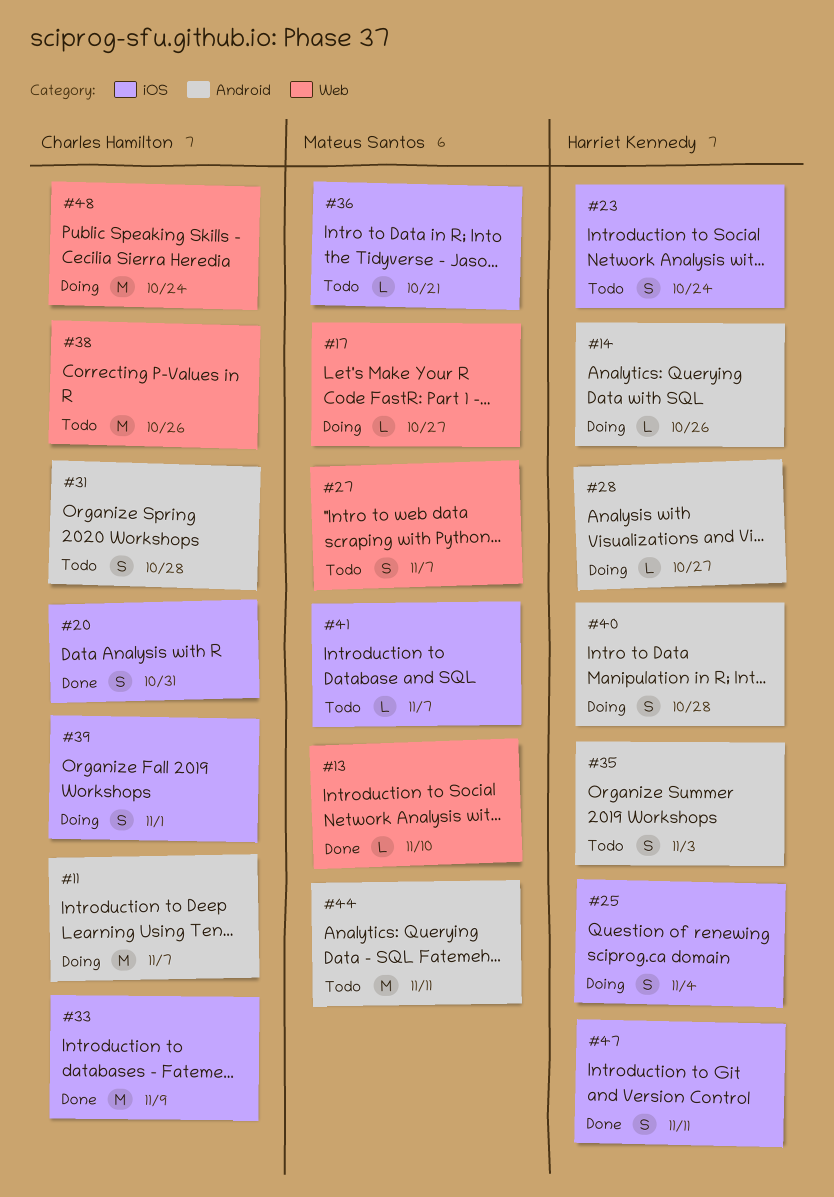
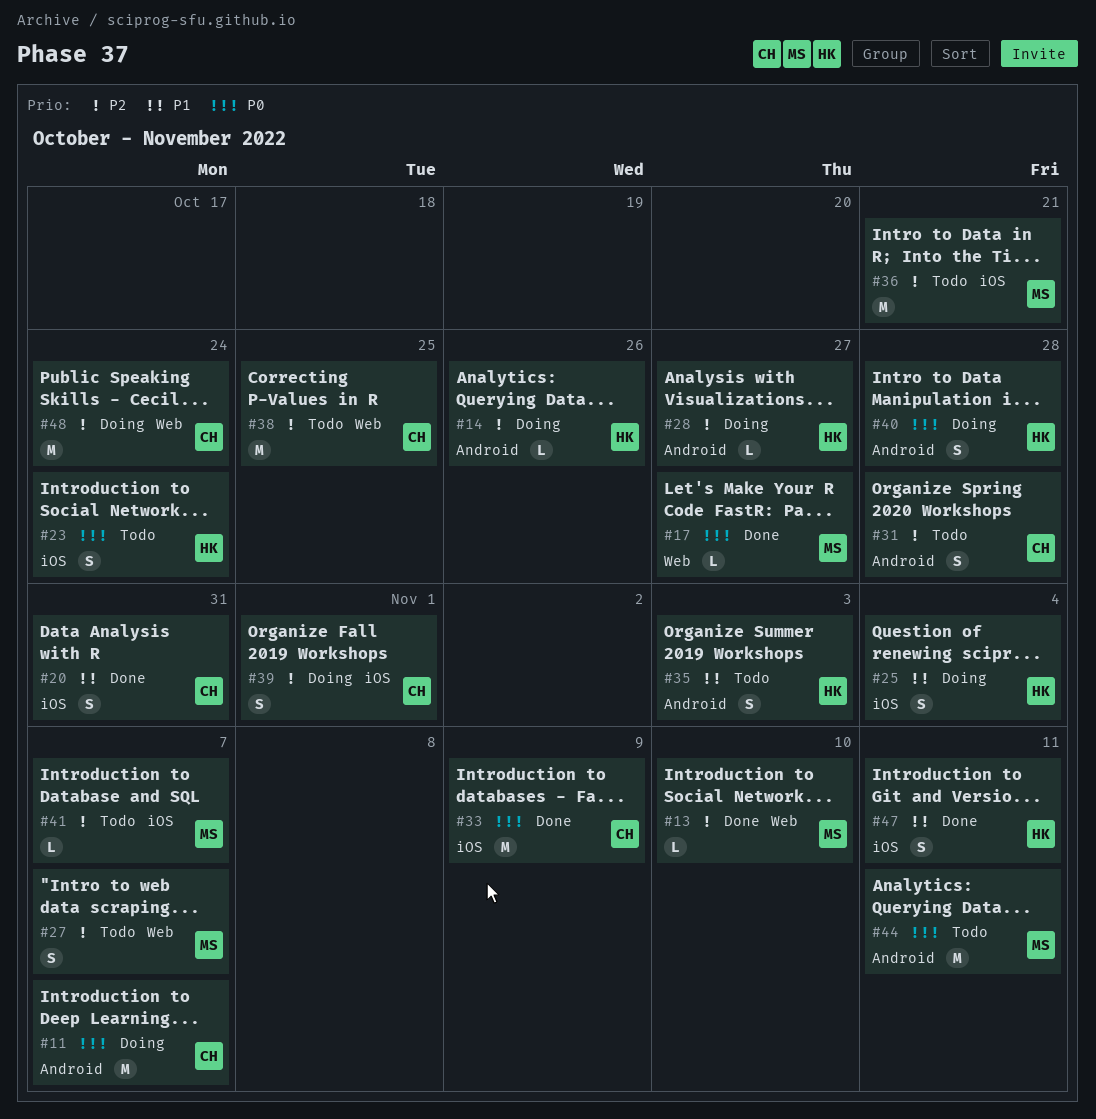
#17, status: Doing -> Done
#36, estimate: L -> M
#38, due: Oct 26 -> Oct 25

